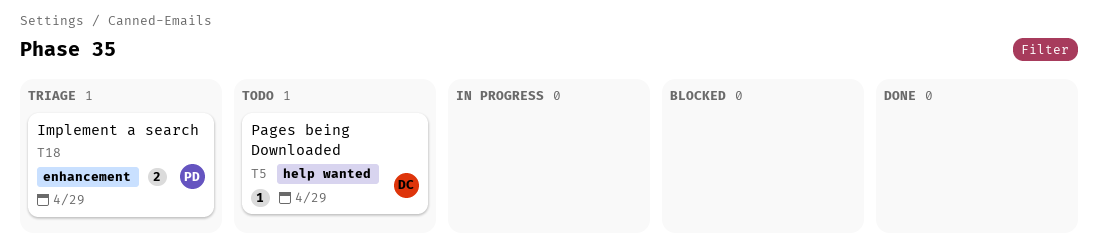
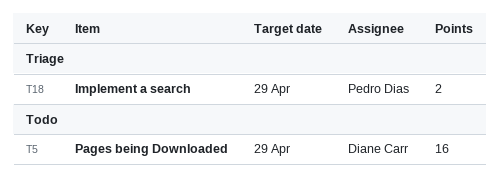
T5, estimate: 1 -> 16

